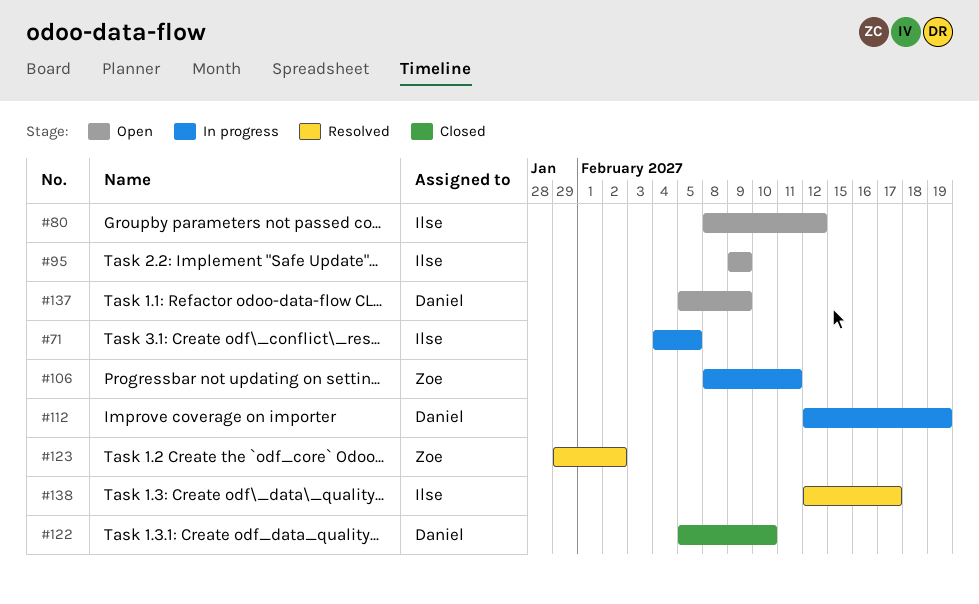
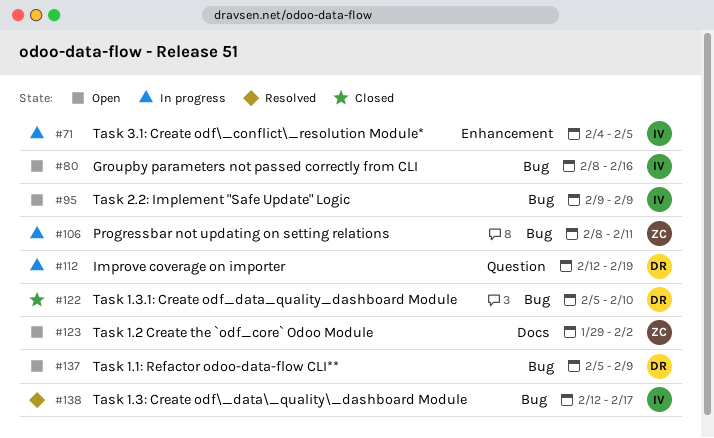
#80, due: Feb 12 -> Feb 16
#123, status: Resolved -> Open

